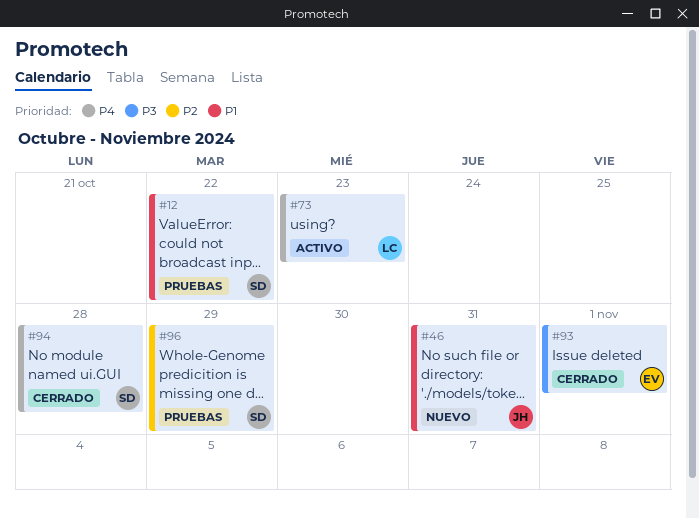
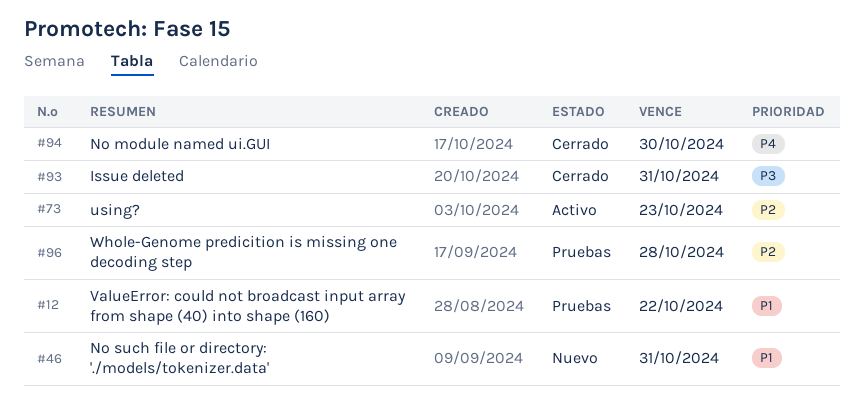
#73, priority: P4 -> P2
#93, due: Nov 1 -> Oct 31
#94, due: Oct 28 -> Oct 30
#96, due: Oct 29 -> Oct 28

